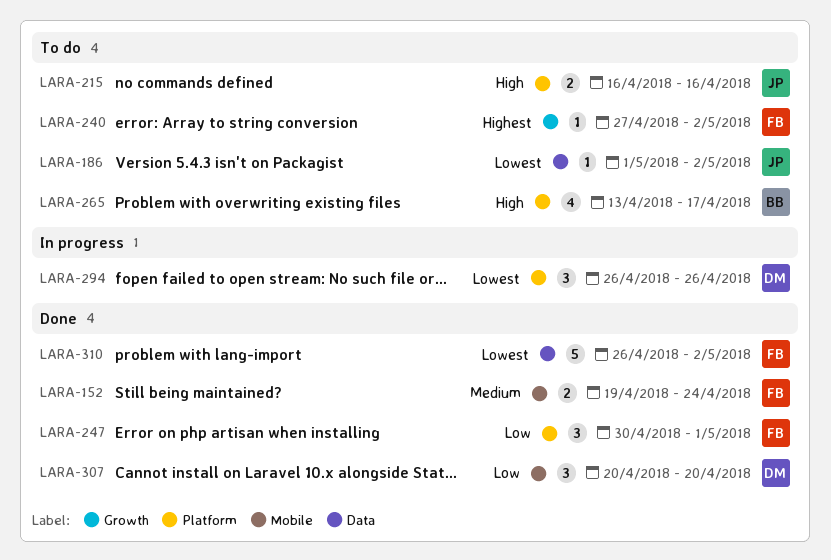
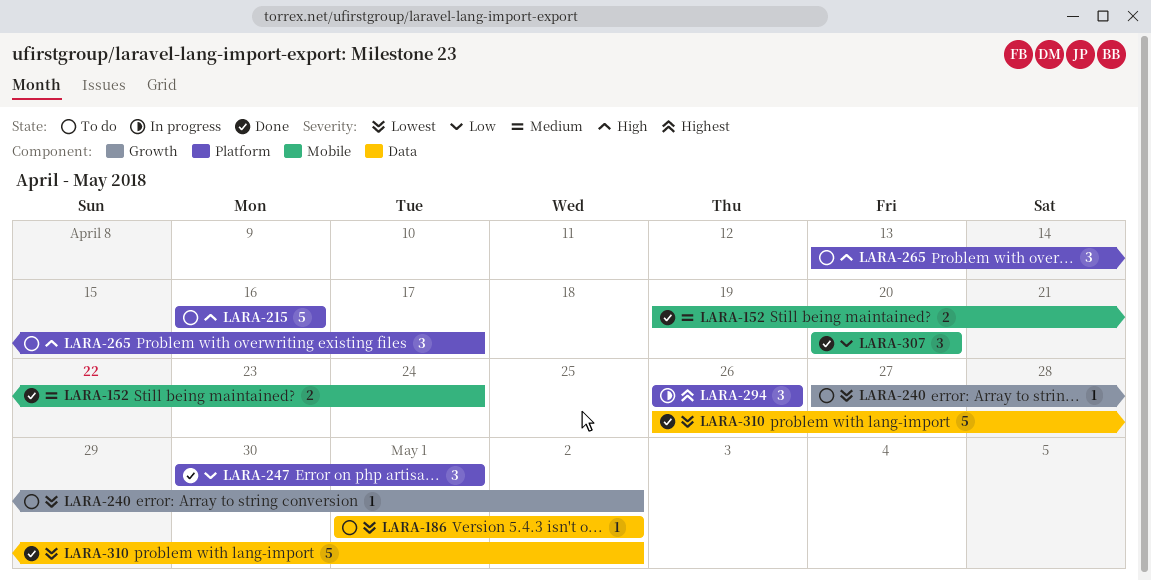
LARA-215, estimate: 2 -> 5
LARA-240, priority: Highest -> Lowest
LARA-265, estimate: 4 -> 3
LARA-294, priority: Lowest -> Highest

